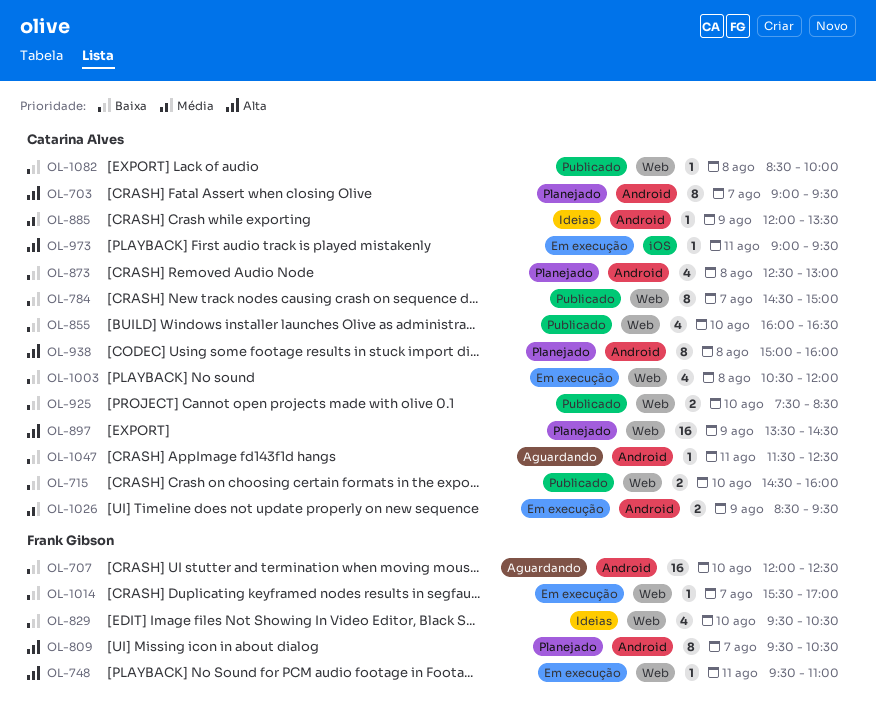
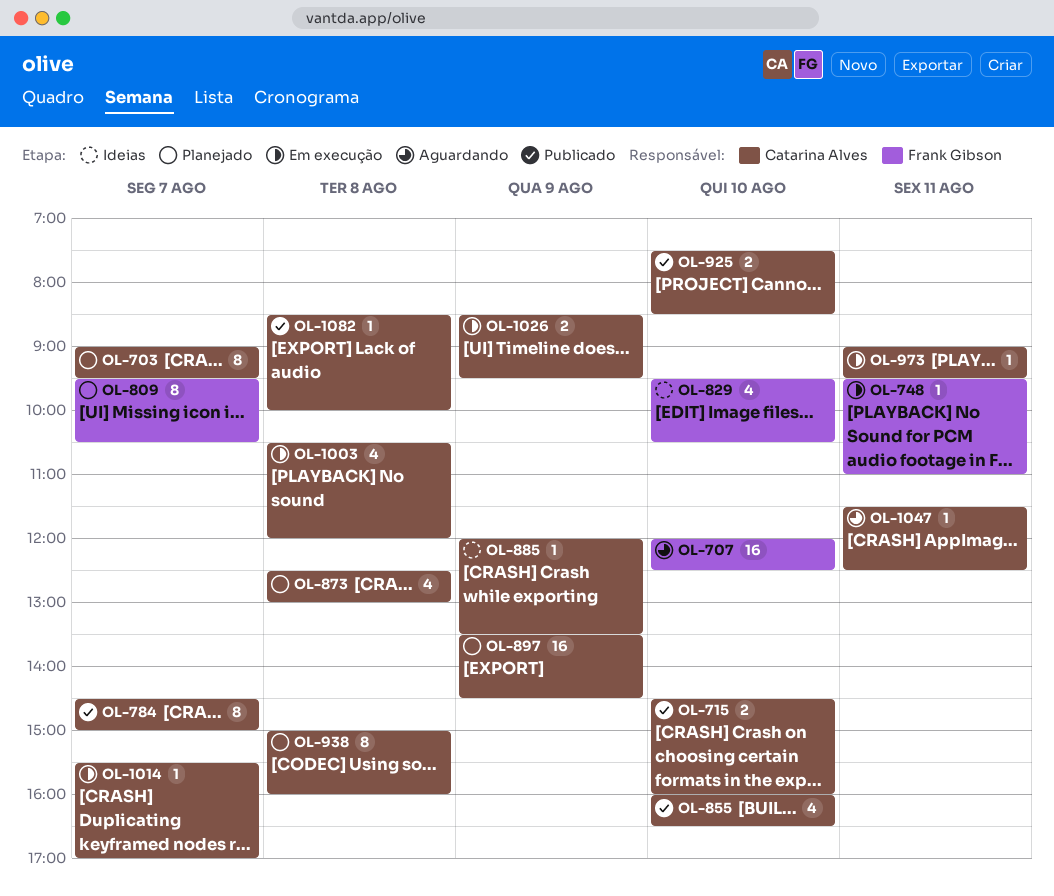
OL-1014, owner: Frank Gibson -> Catarina Alves

